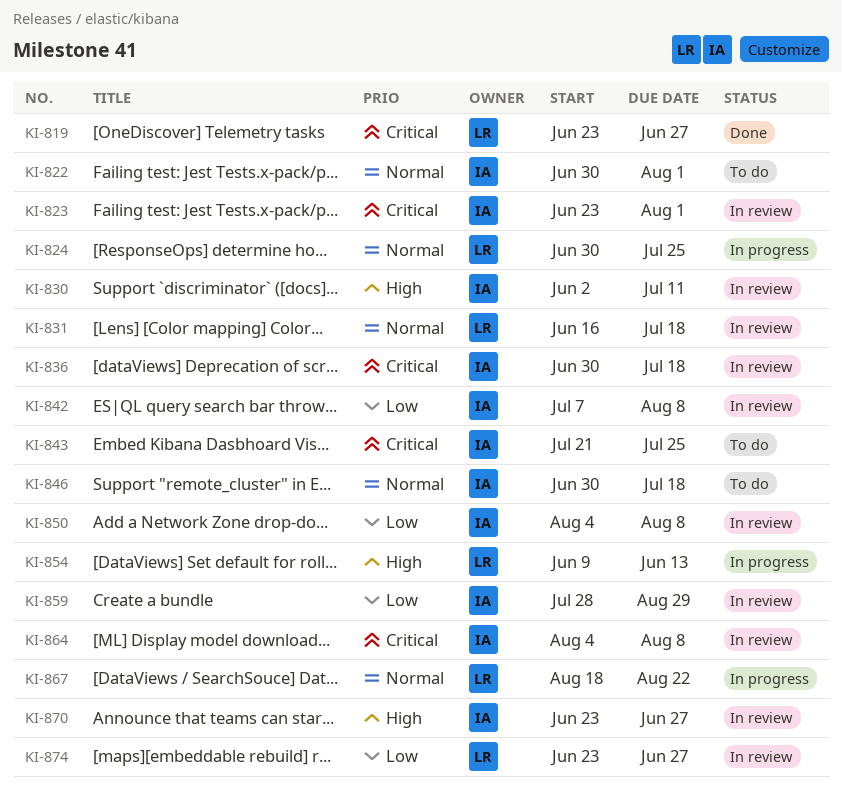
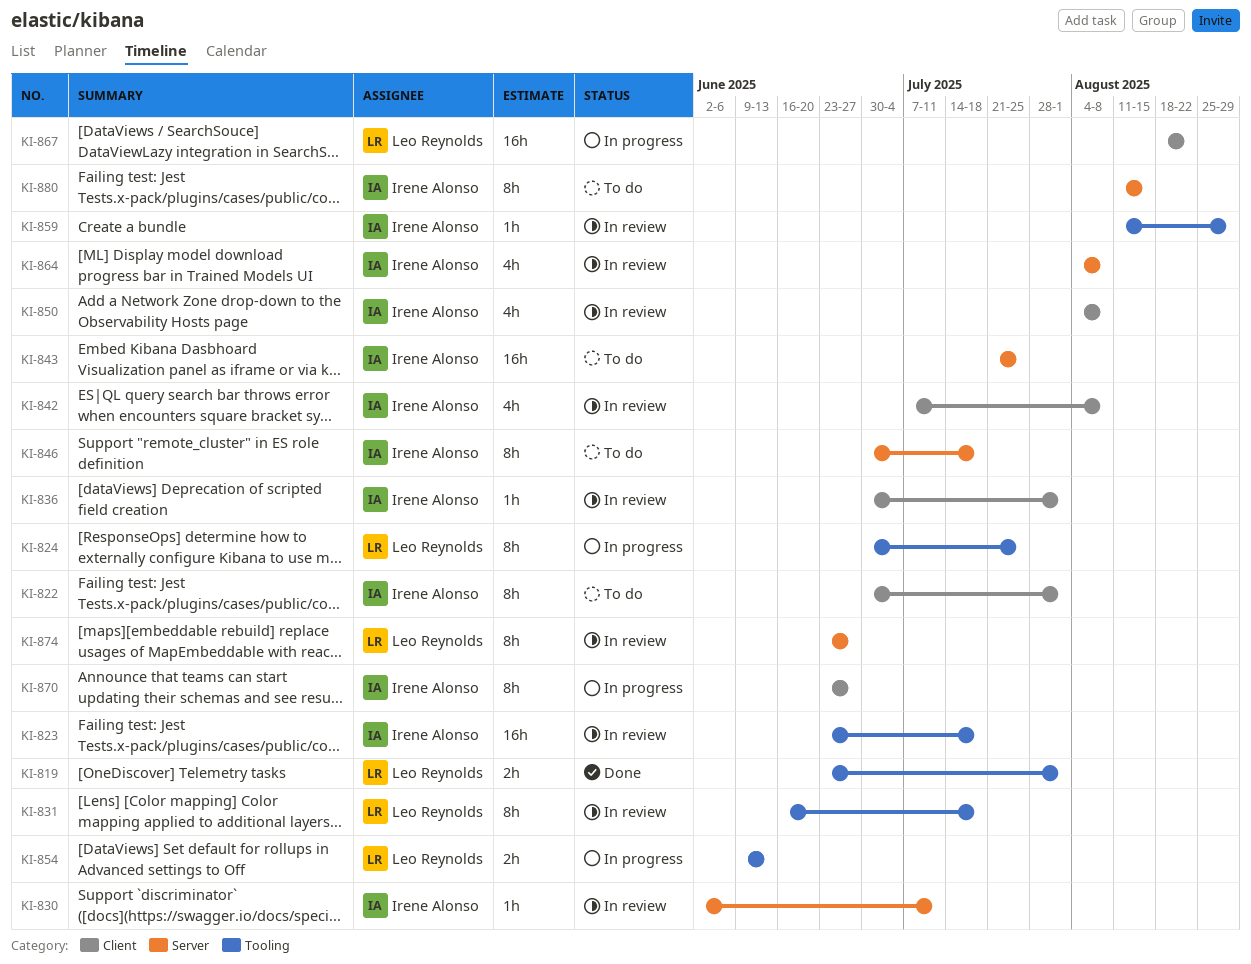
KI-819, due: Jun 27 -> Aug 1
KI-823, due: Aug 1 -> Jul 18
KI-836, due: Jul 18 -> Aug 1
KI-859, start: Jul 28 -> Aug 11
KI-870, status: In review -> In progress
KI-880: none -> present

